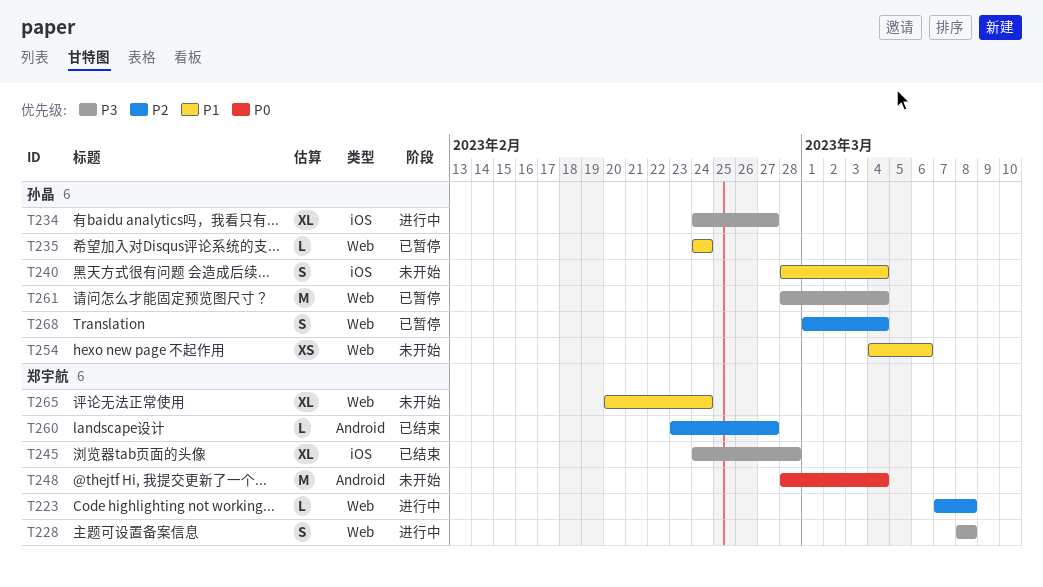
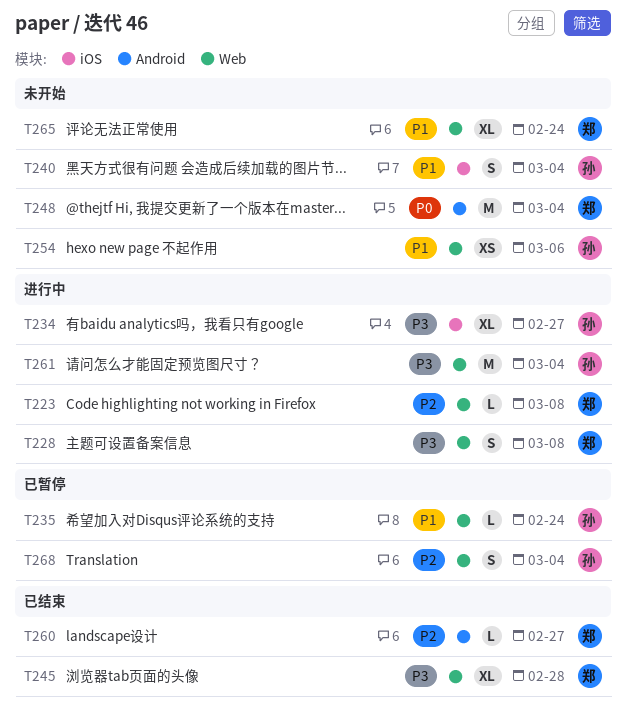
T245, label: iOS -> Web
T261, status: 已暂停 -> 进行中

